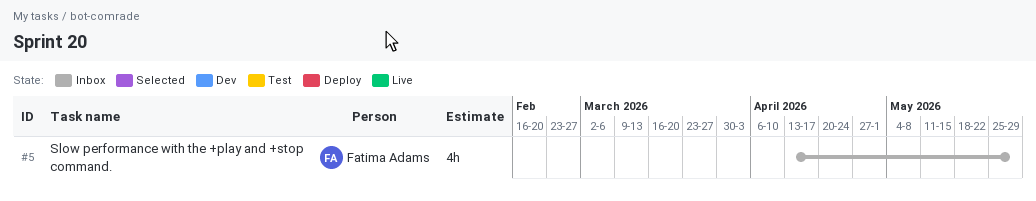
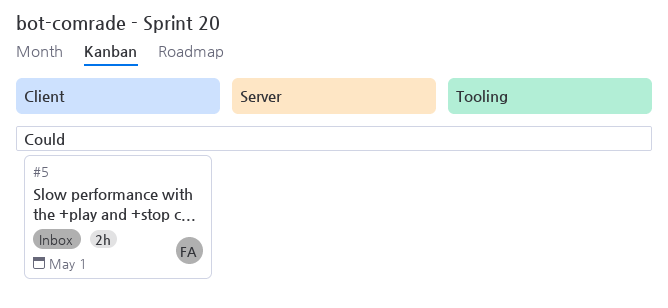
#5, estimate: 4h -> 2h
#5, due: May 29 -> May 1

